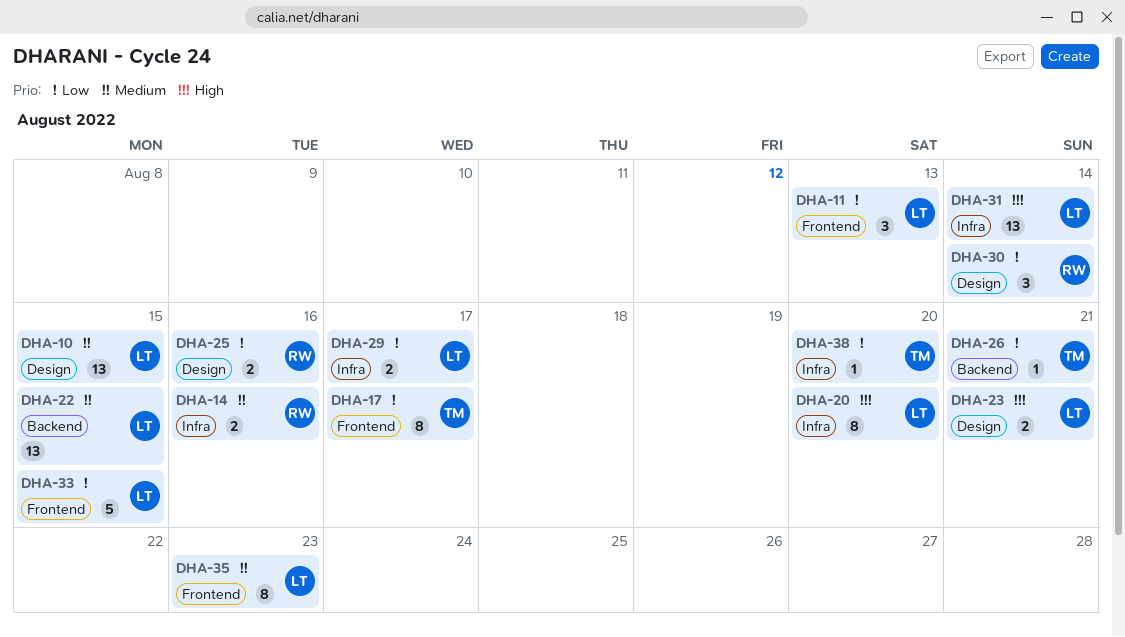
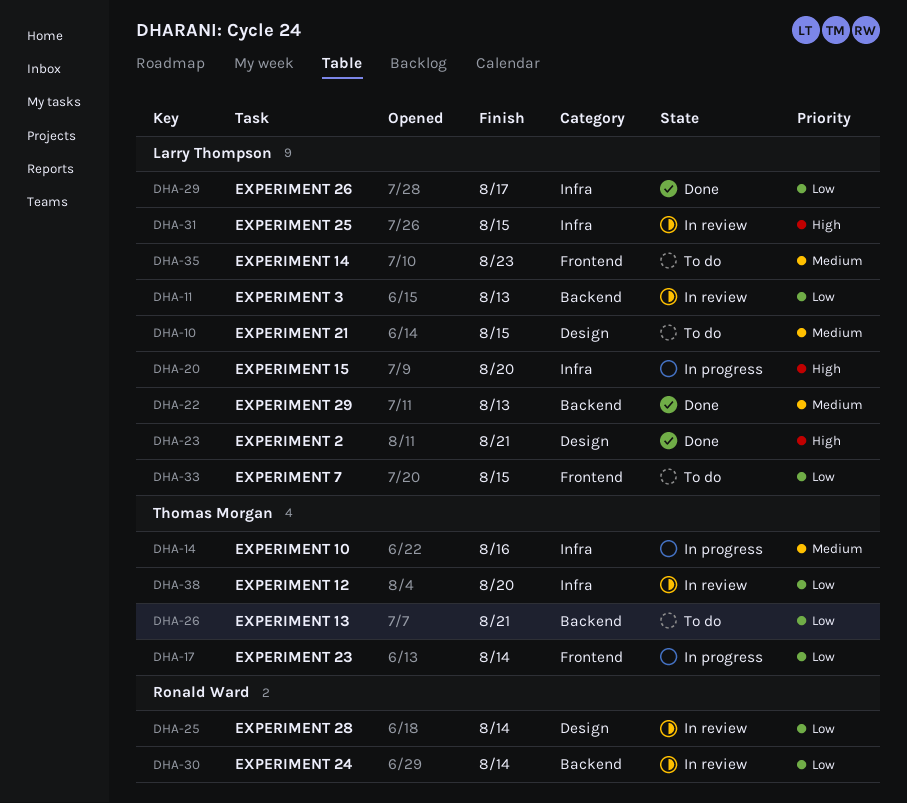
DHA-11, label: Frontend -> Backend
DHA-14, owner: Ronald Ward -> Thomas Morgan
DHA-17, due: Aug 17 -> Aug 14
DHA-22, due: Aug 15 -> Aug 13
DHA-25, due: Aug 16 -> Aug 14
DHA-30, label: Design -> Backend
DHA-31, due: Aug 14 -> Aug 15

